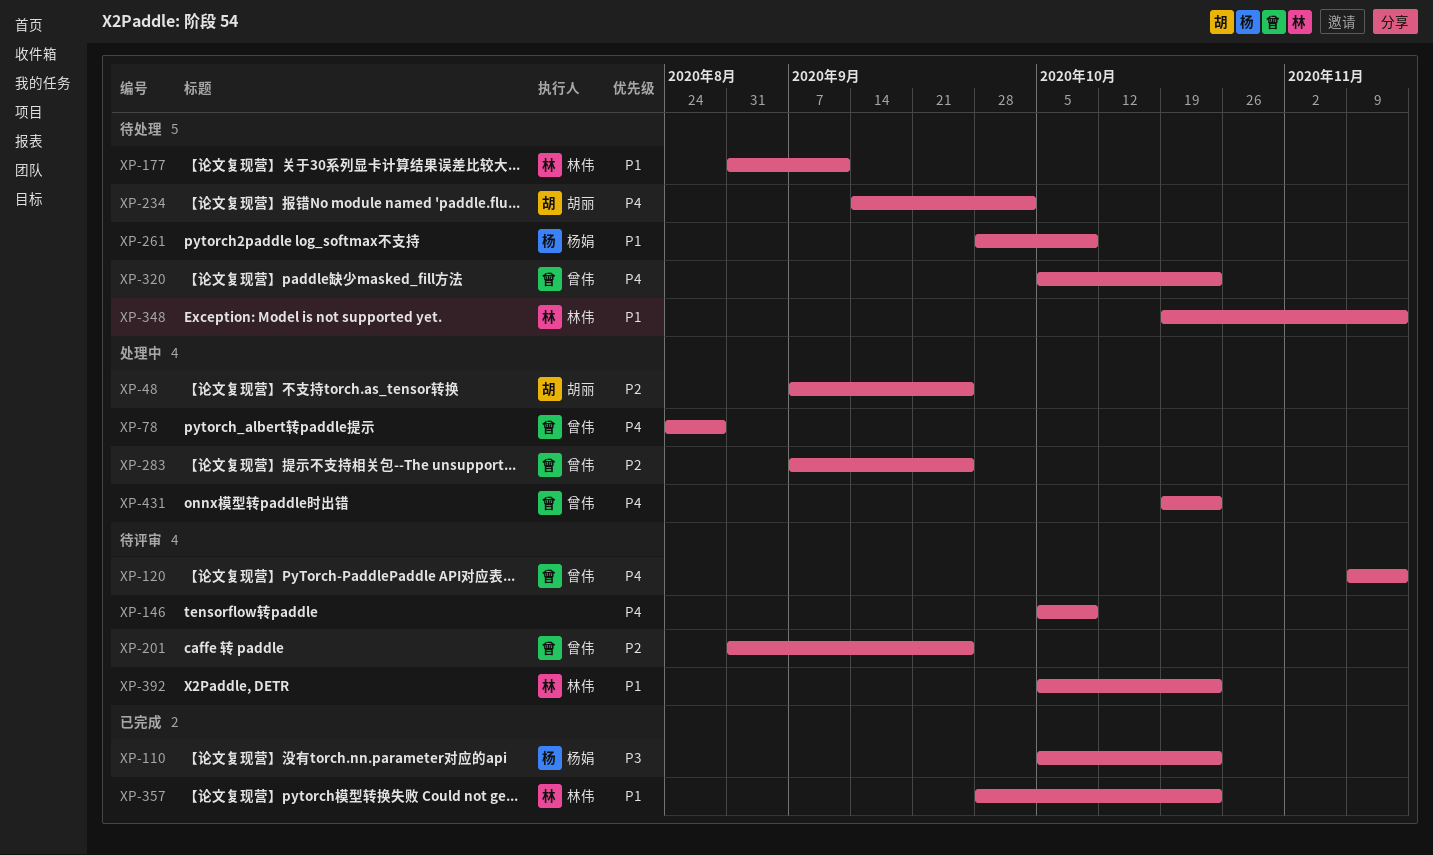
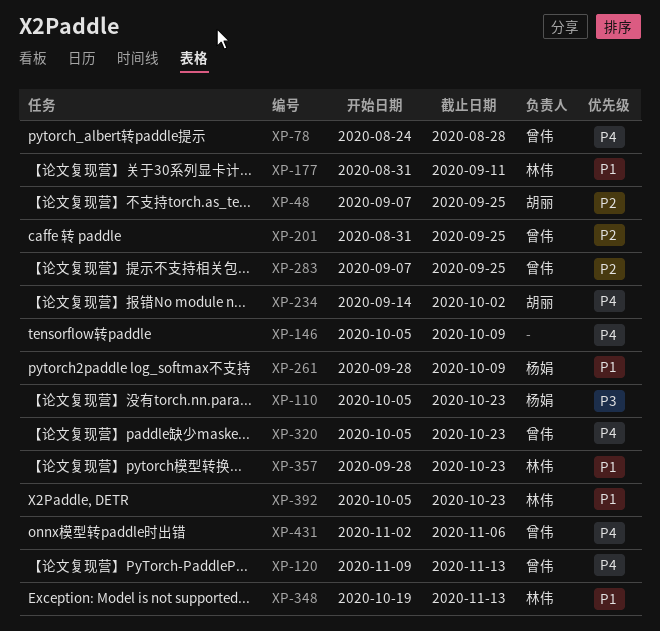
XP-431, start: Oct 19 -> Nov 2
XP-431, due: Oct 23 -> Nov 6

